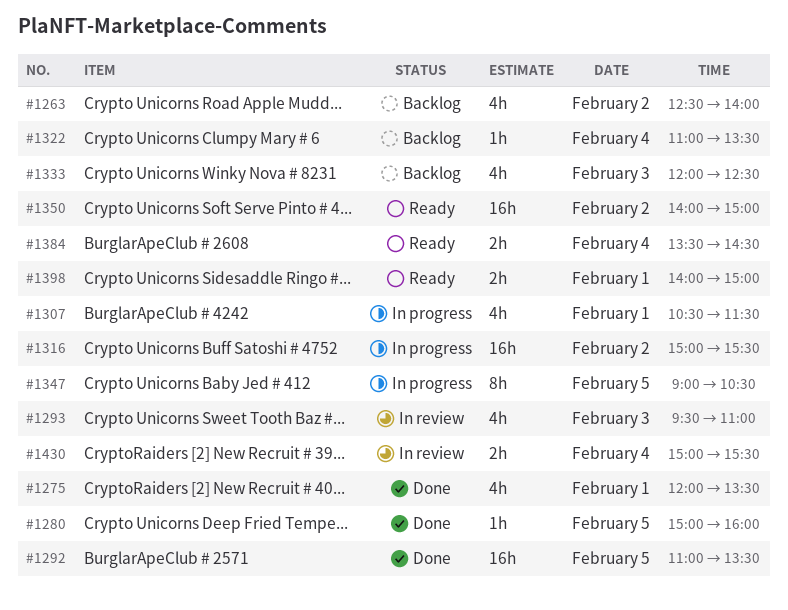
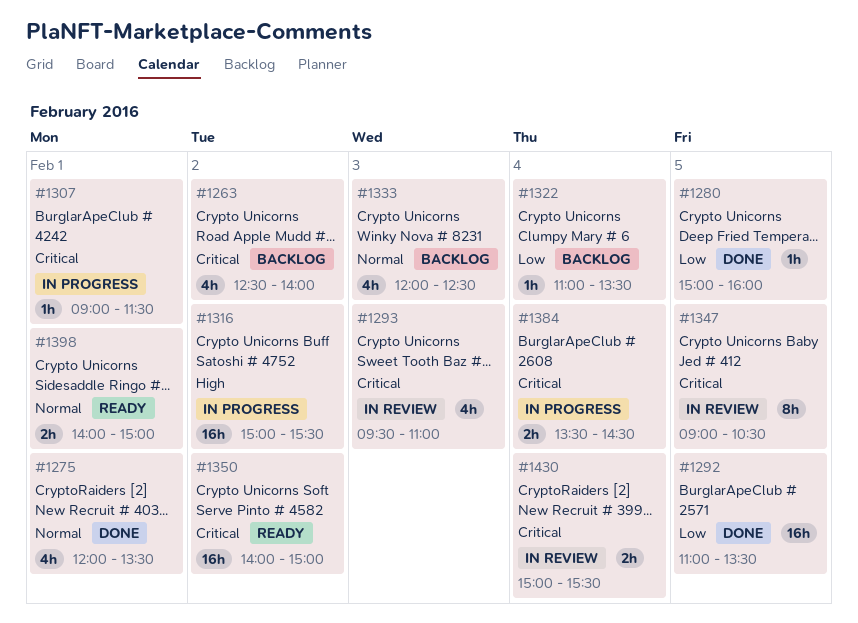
#1307, estimate: 4h -> 1h
#1307, begins: 10:30 -> 09:00
#1347, status: In progress -> In review
#1384, status: Ready -> In progress

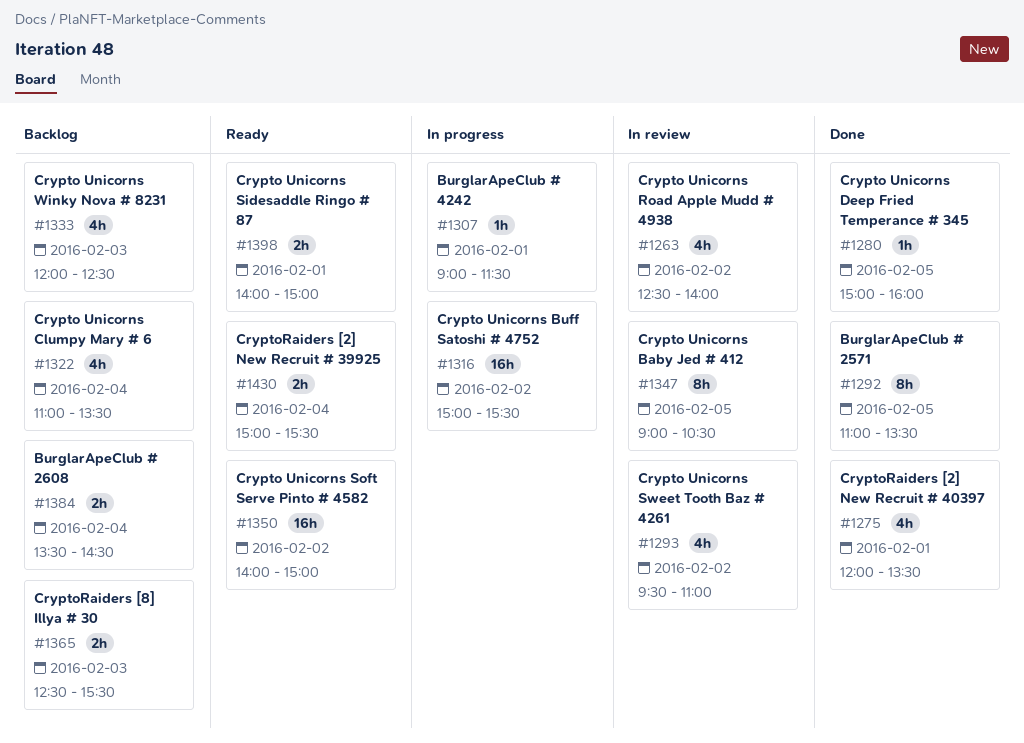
#1263, status: Backlog -> In review
#1292, estimate: 16h -> 8h
#1293, day: Feb 3 -> Feb 2
#1322, estimate: 1h -> 4h
#1365: none -> present
#1384, status: In progress -> Backlog
#1430, status: In review -> Ready

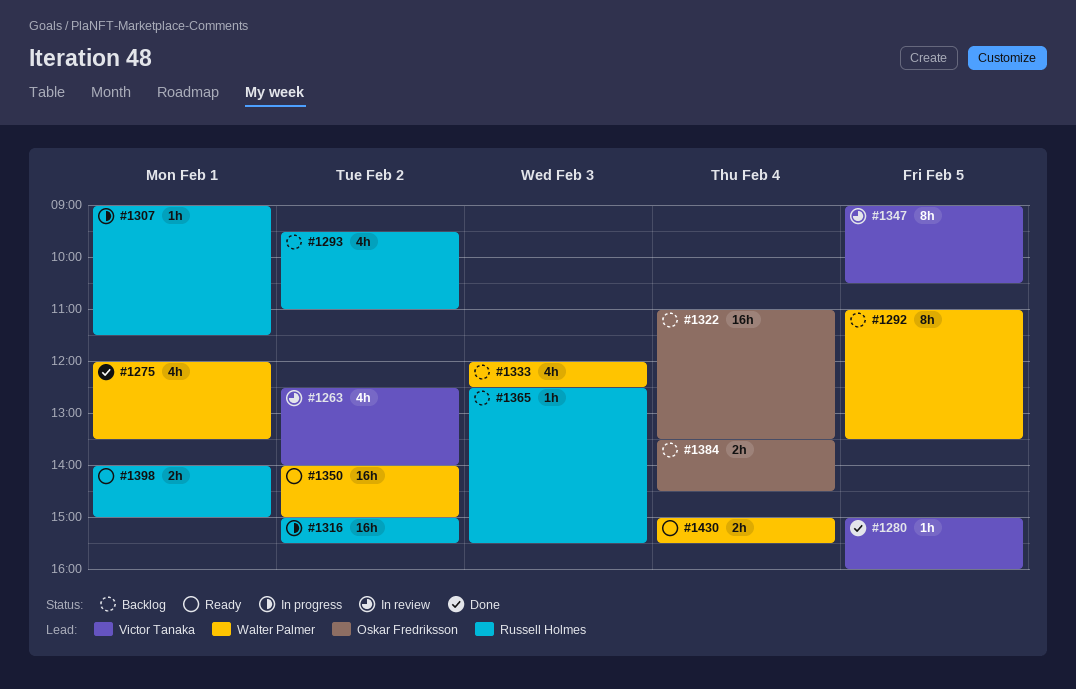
#1292, status: Done -> Backlog
#1293, status: In review -> Backlog
#1322, estimate: 4h -> 16h
#1365, estimate: 2h -> 1h

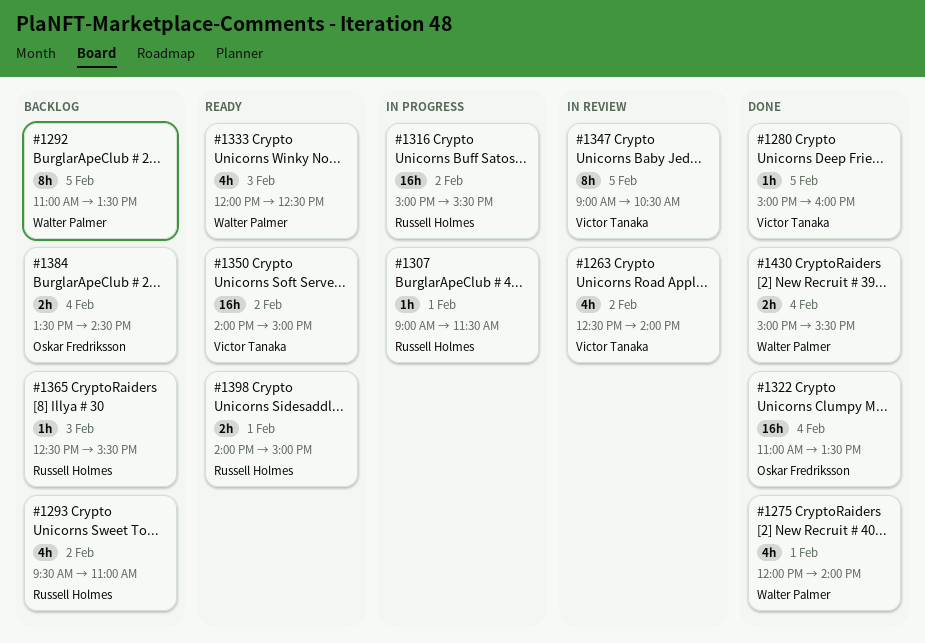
#1275, ends: 13:30 -> 14:00
#1322, status: Backlog -> Done
#1333, status: Backlog -> Ready
#1350, owner: Walter Palmer -> Victor Tanaka
#1430, status: Ready -> Done

